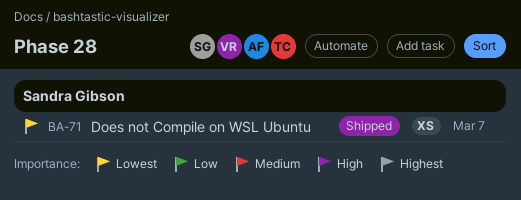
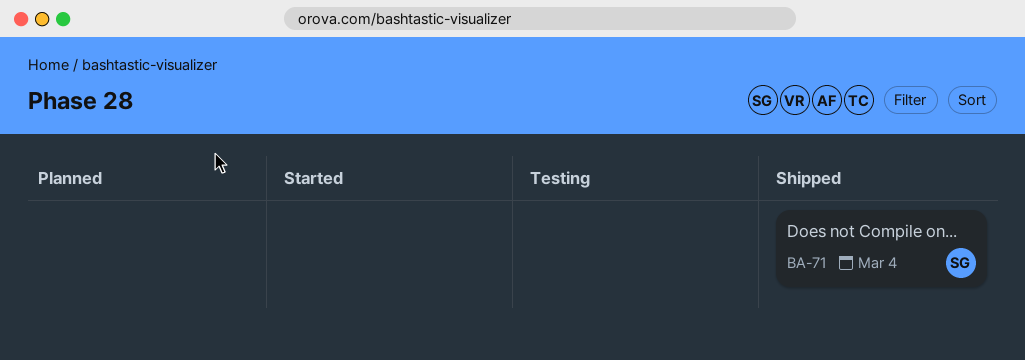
BA-71, due: Mar 7 -> Mar 4

